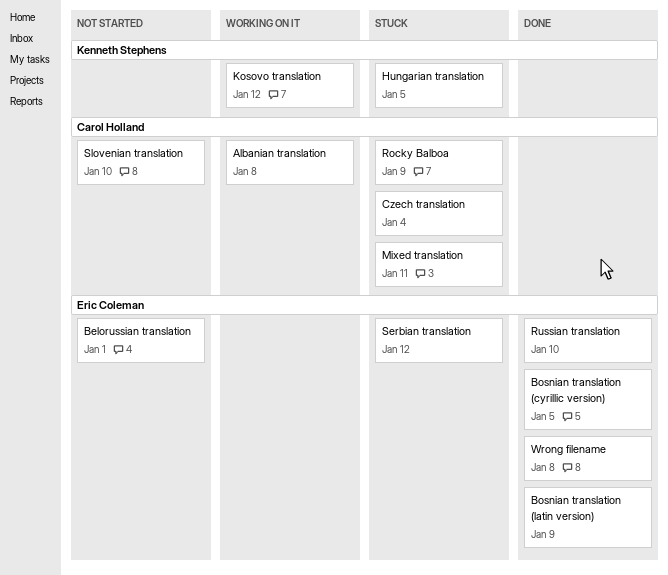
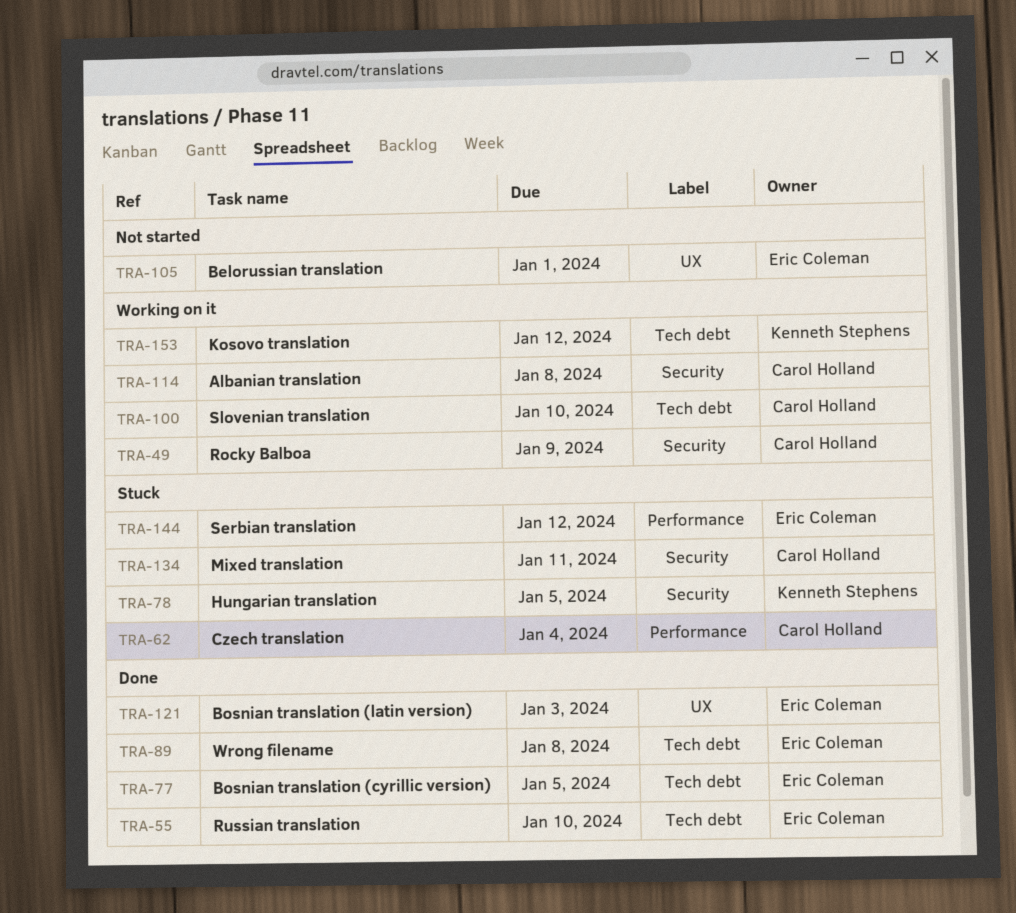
Bosnian translation (latin version), due: Jan 9 -> Jan 3
Rocky Balboa, status: Stuck -> Working on it
Slovenian translation, status: Not started -> Working on it

